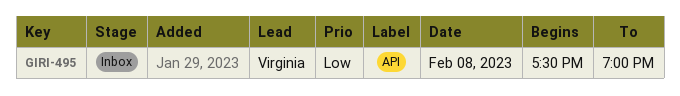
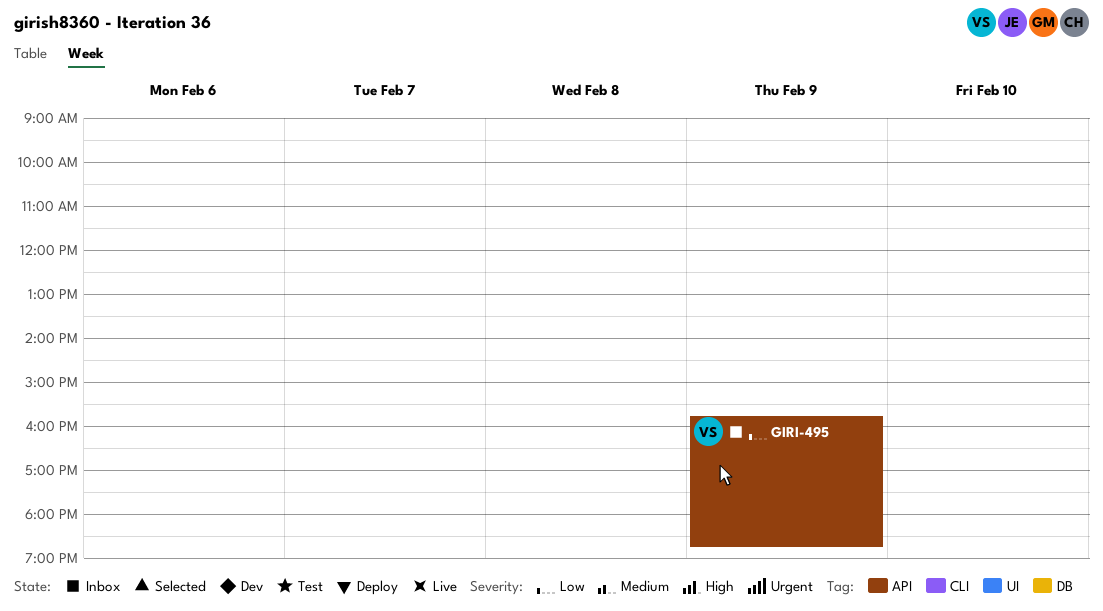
GIRI-495, day: Feb 8 -> Feb 9
GIRI-495, begins: 17:30 -> 15:45
GIRI-495, ends: 19:00 -> 18:45

